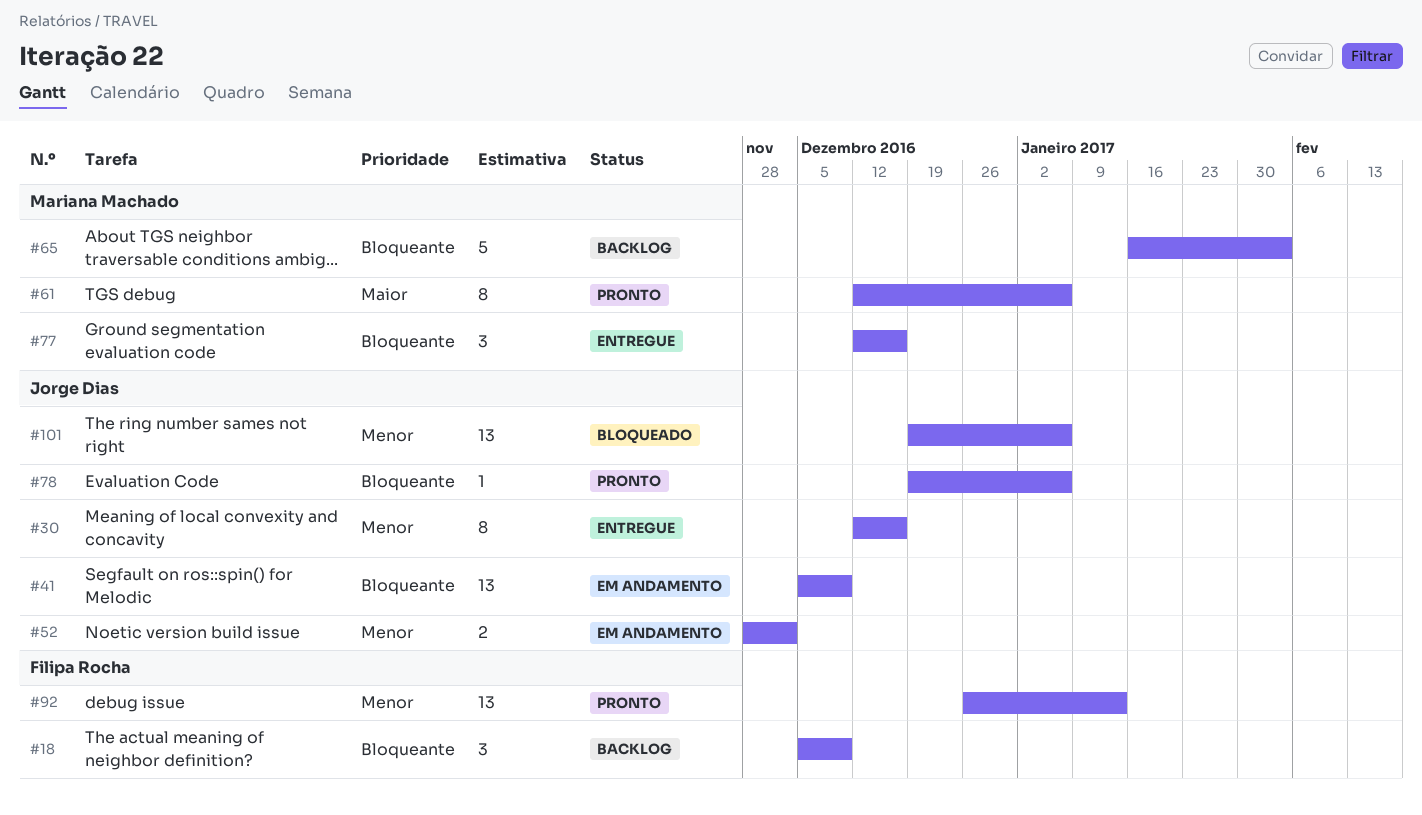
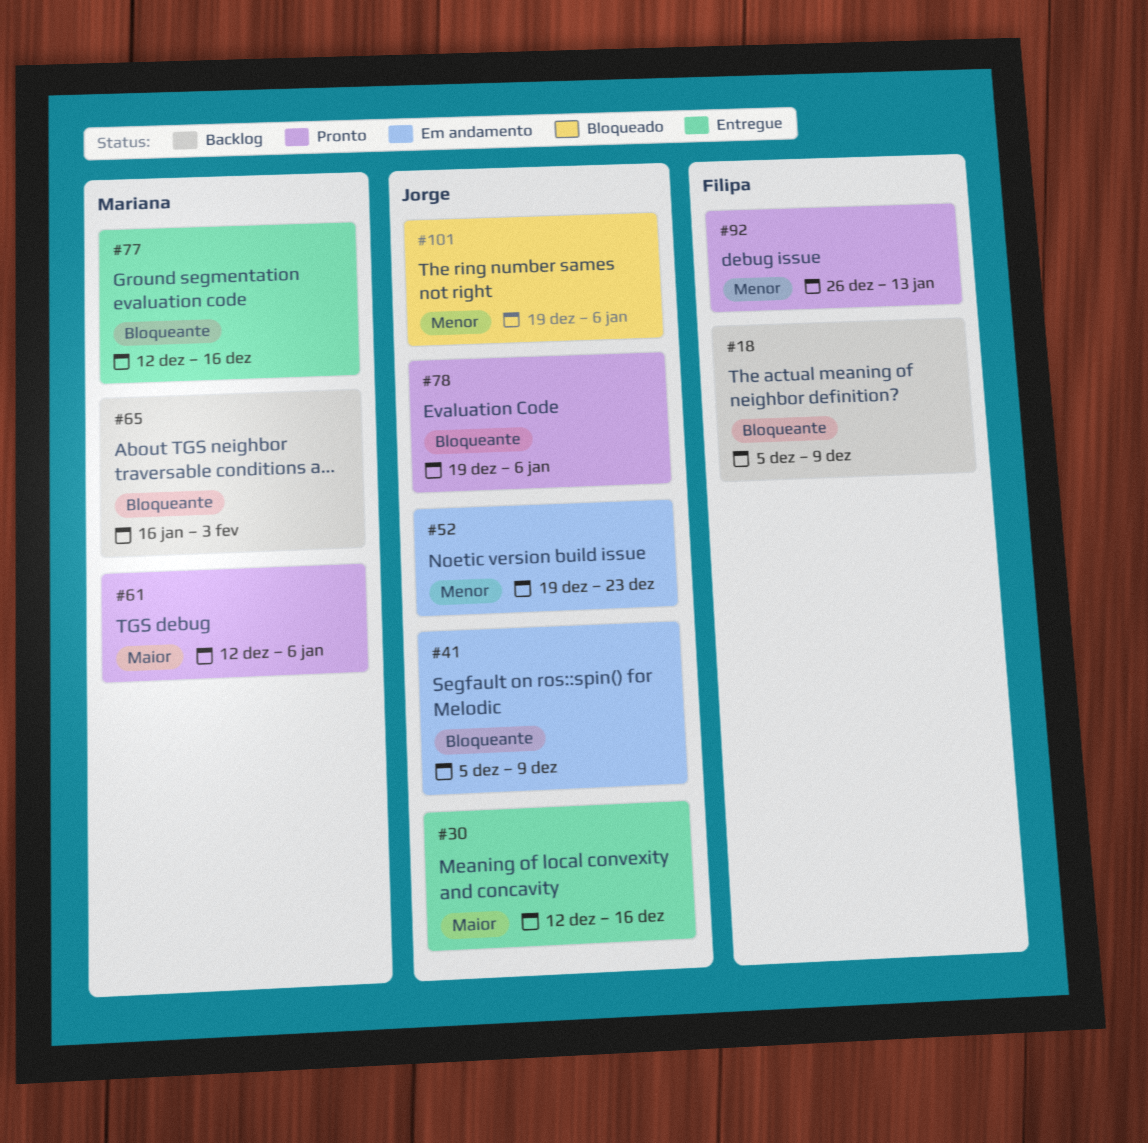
#30, priority: Menor -> Maior
#52, start: Nov 28 -> Dec 19
#52, due: Dec 2 -> Dec 23

